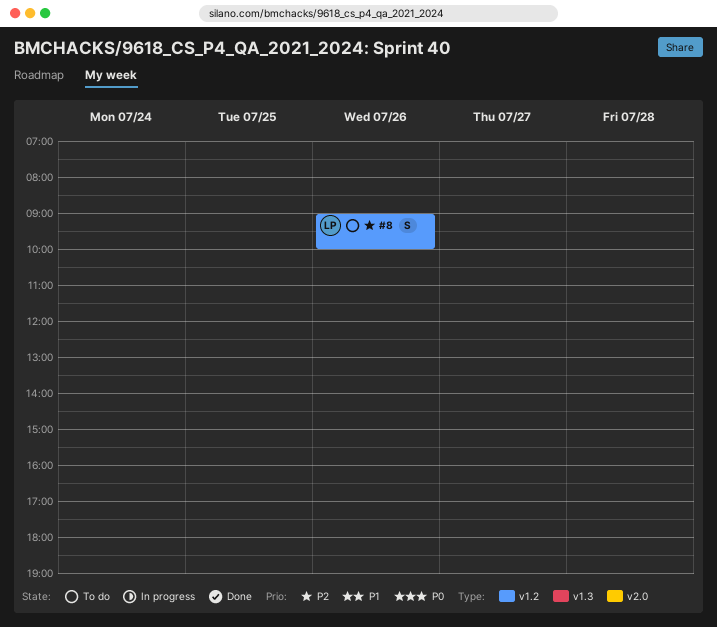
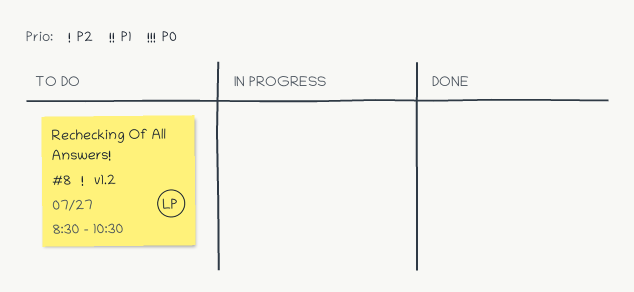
#8, day: Jul 26 -> Jul 27
#8, begins: 09:00 -> 08:30
#8, ends: 10:00 -> 10:30

